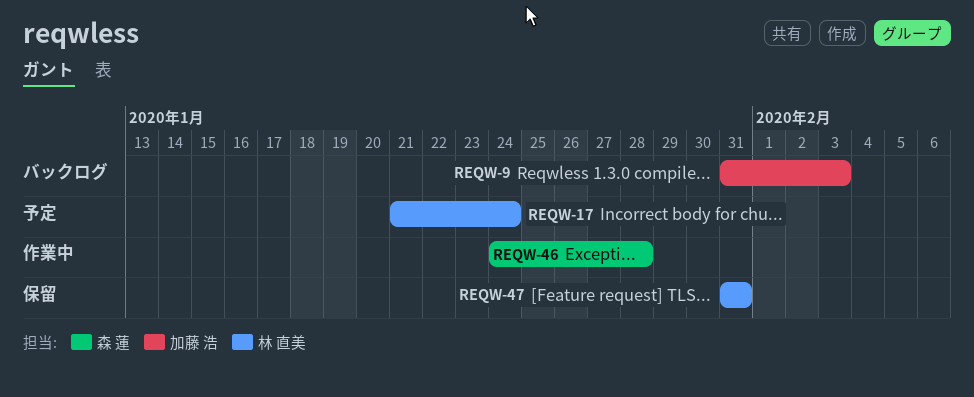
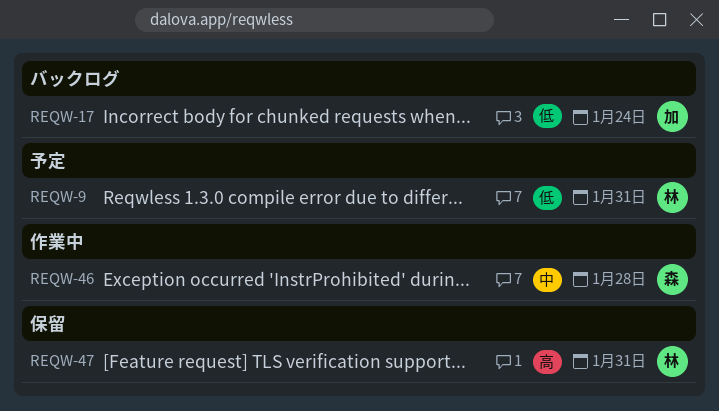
REQW-9, status: バックログ -> 予定
REQW-9, owner: 加藤 浩 -> 林 直美
REQW-9, due: Feb 3 -> Jan 31
REQW-17, status: 予定 -> バックログ
REQW-17, owner: 林 直美 -> 加藤 浩

